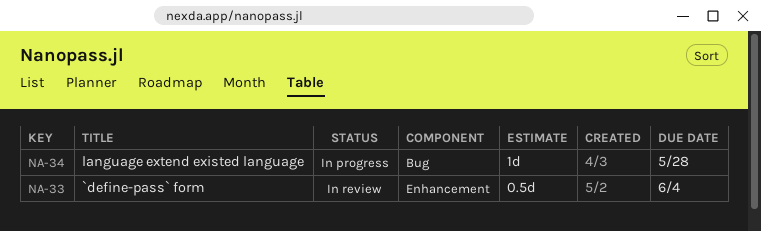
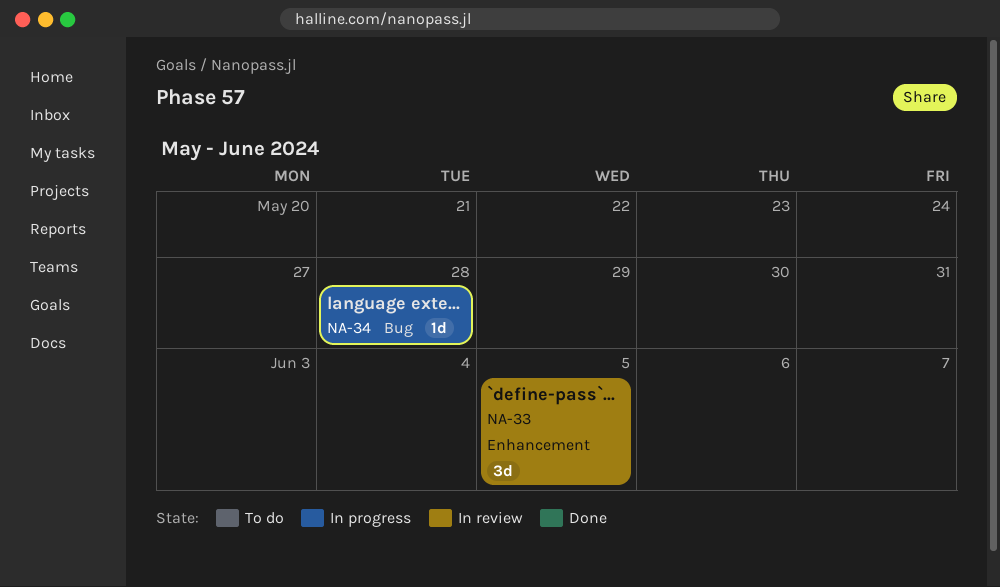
NA-33, estimate: 0.5d -> 3d
NA-33, due: Jun 4 -> Jun 5

